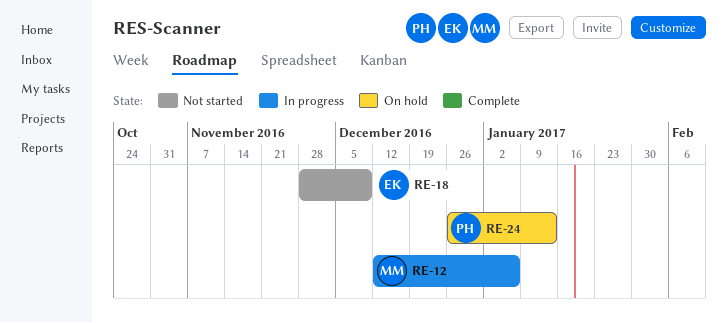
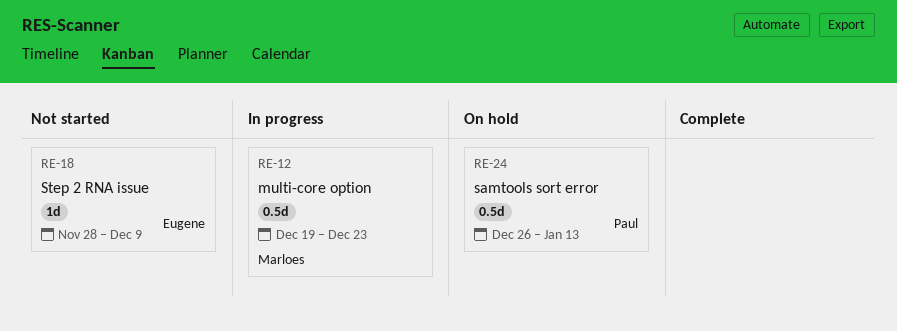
RE-12, start: Dec 12 -> Dec 19
RE-12, due: Jan 6 -> Dec 23

